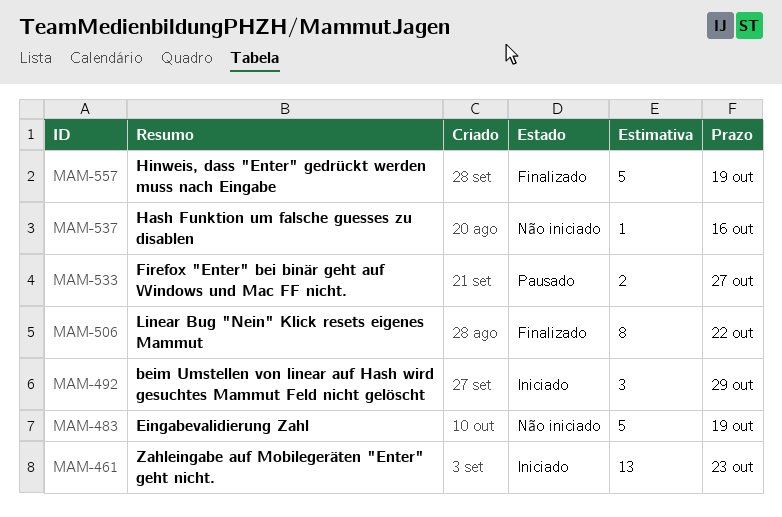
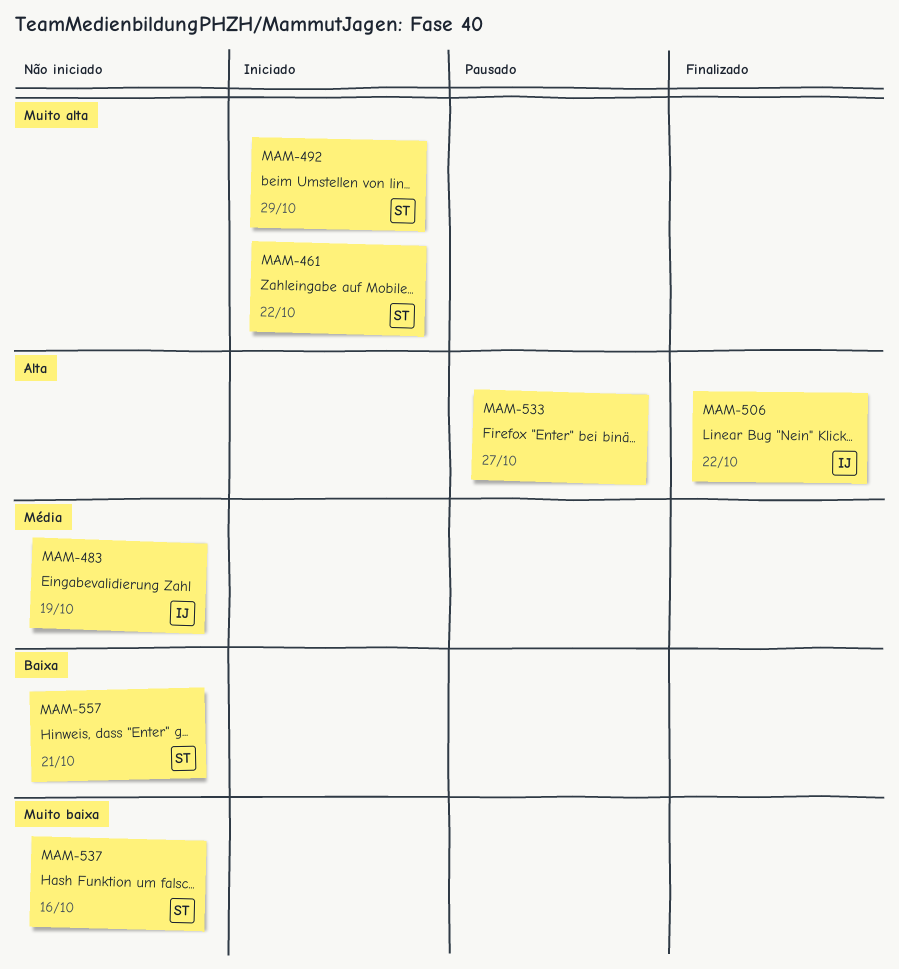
MAM-461, due: Oct 23 -> Oct 22
MAM-557, status: Finalizado -> Não iniciado
MAM-557, due: Oct 19 -> Oct 21

